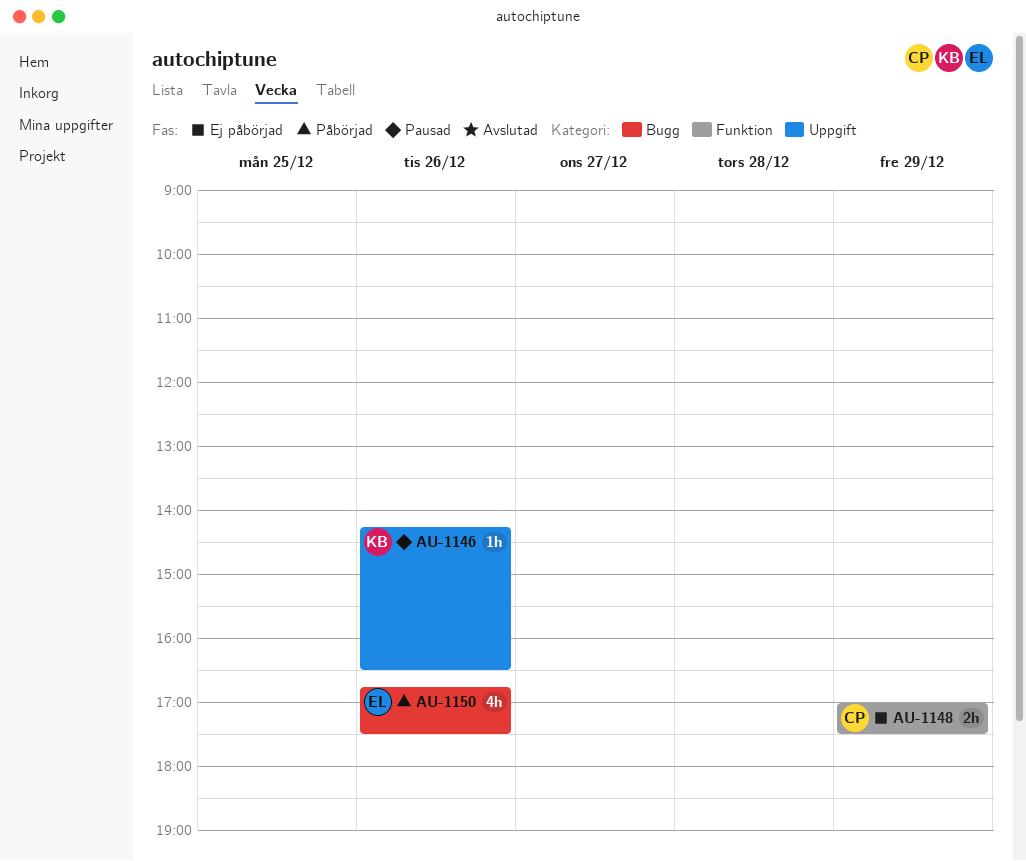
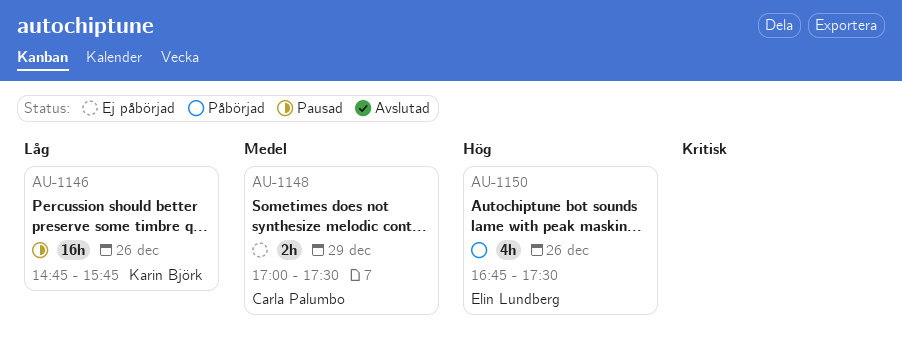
AU-1146, estimate: 1h -> 16h
AU-1146, begins: 14:15 -> 14:45
AU-1146, ends: 16:30 -> 15:45

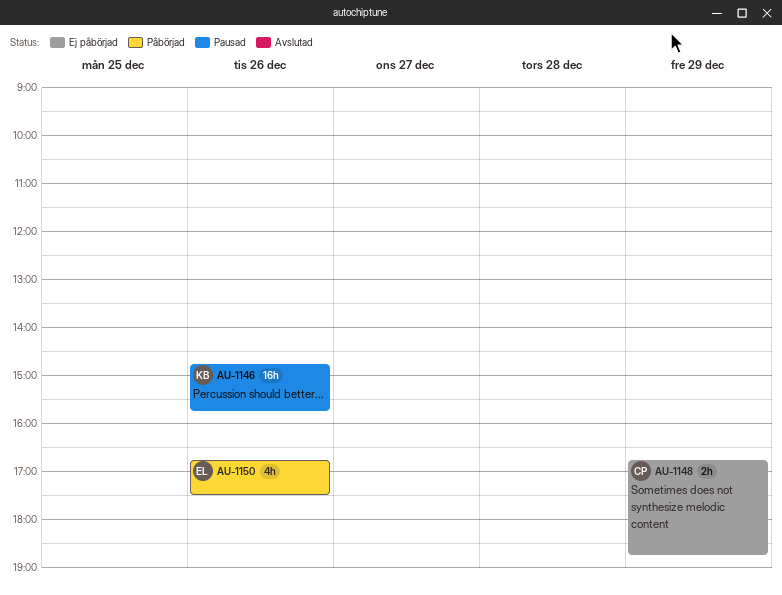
AU-1148, begins: 17:00 -> 16:45
AU-1148, ends: 17:30 -> 18:45

